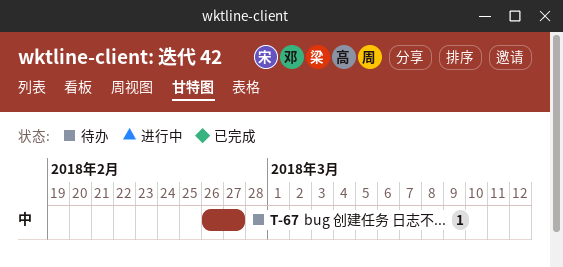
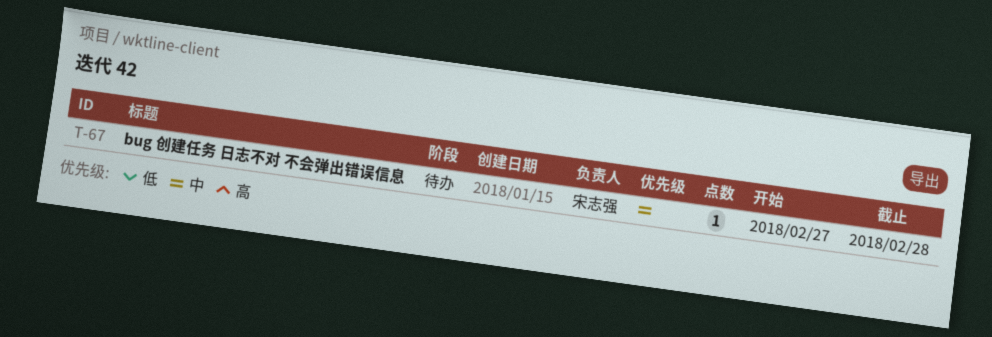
T-67, start: Feb 26 -> Feb 27
T-67, due: Feb 27 -> Feb 28

